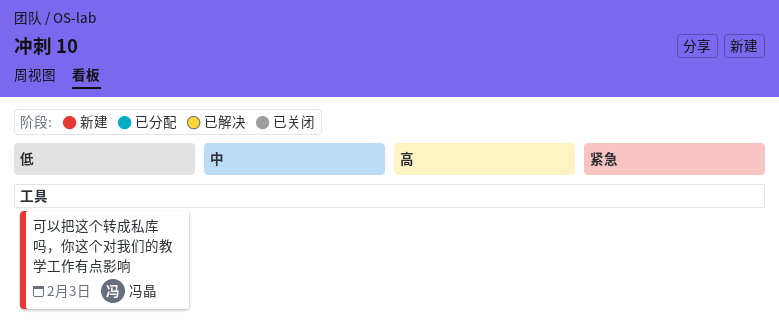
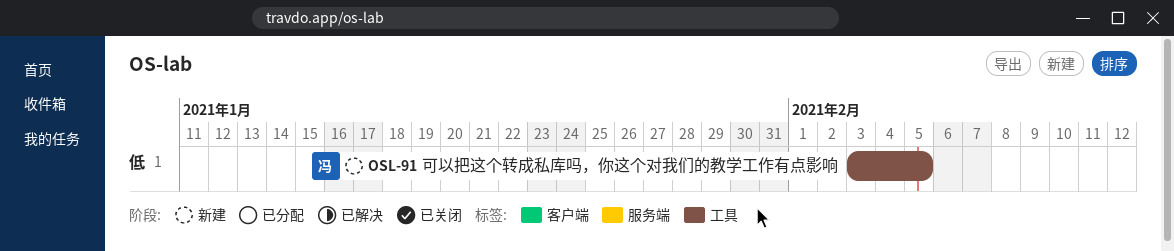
可以把这个转成私库吗，你这个对我们的教学工作有点影响, due: Feb 3 -> Feb 5

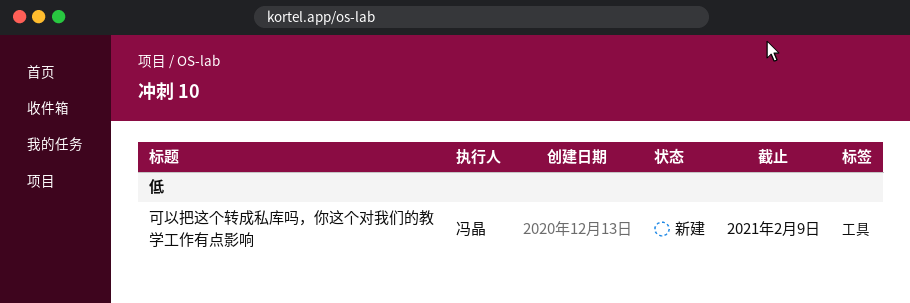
可以把这个转成私库吗，你这个对我们的教学工作有点影响, due: Feb 5 -> Feb 9

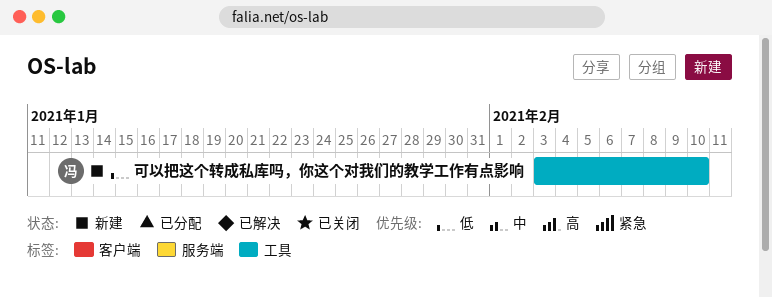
可以把这个转成私库吗，你这个对我们的教学工作有点影响, due: Feb 9 -> Feb 10

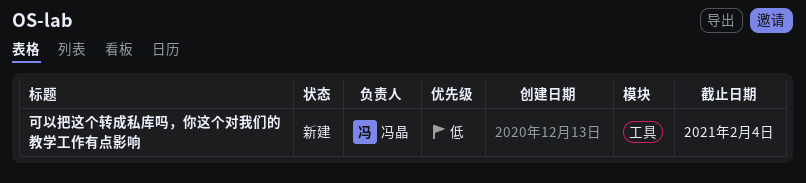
可以把这个转成私库吗，你这个对我们的教学工作有点影响, due: Feb 10 -> Feb 4

